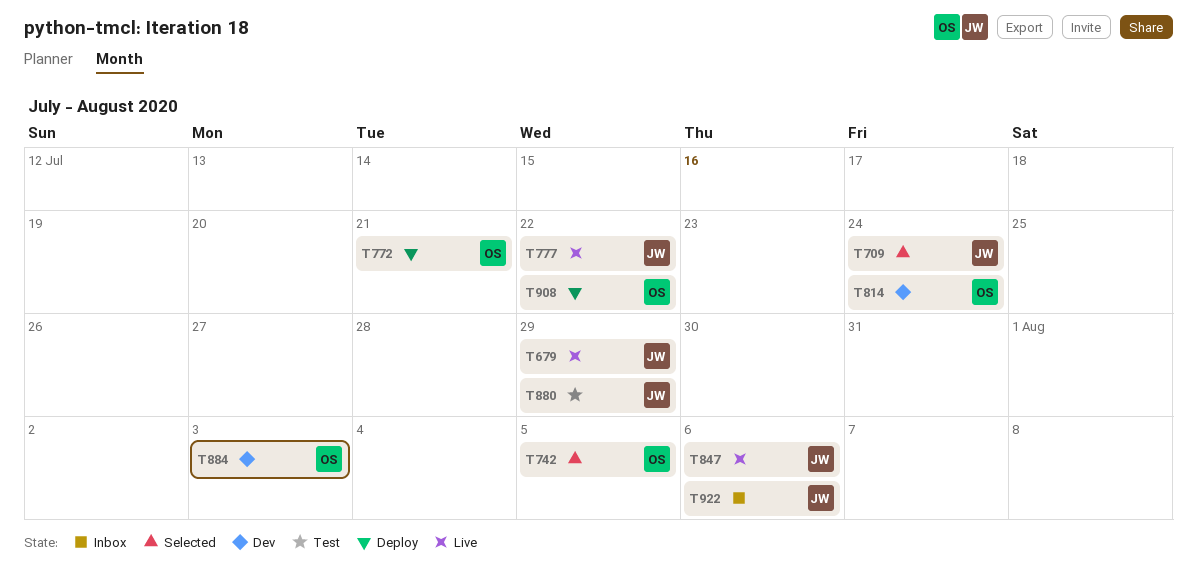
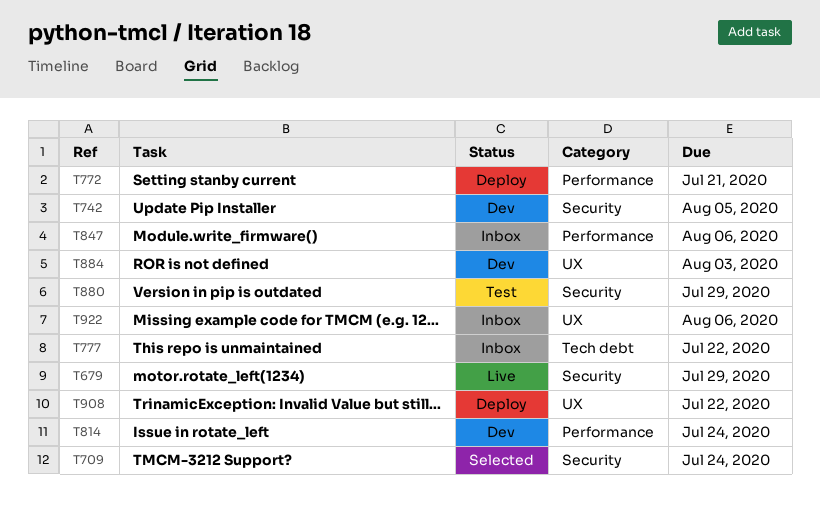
T742, status: Selected -> Dev
T777, status: Live -> Inbox
T847, status: Live -> Inbox

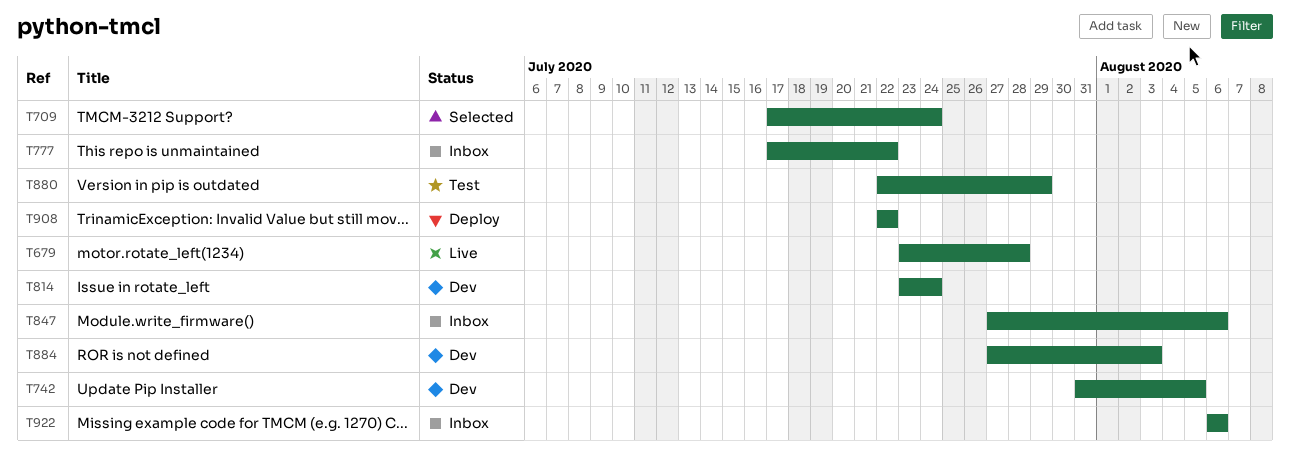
T679, due: Jul 29 -> Jul 28
T772: present -> none

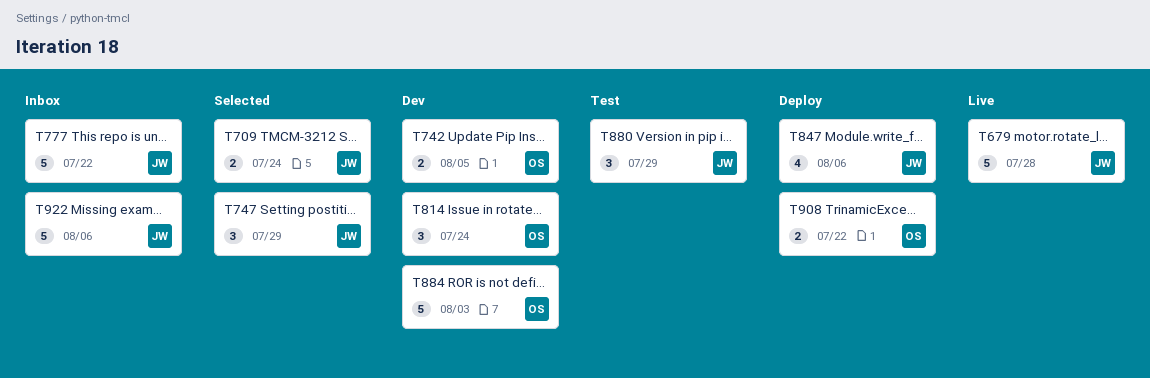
T747: none -> present
T847, status: Inbox -> Deploy

